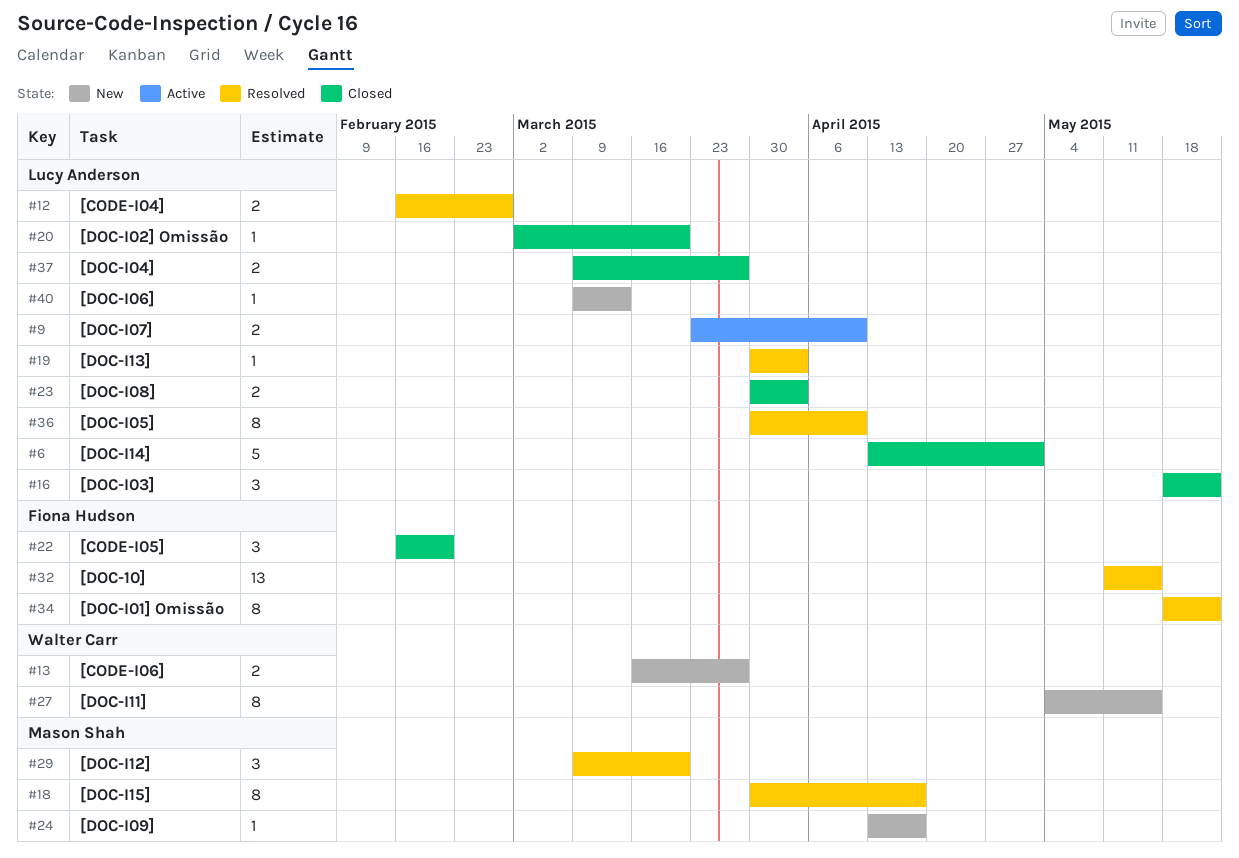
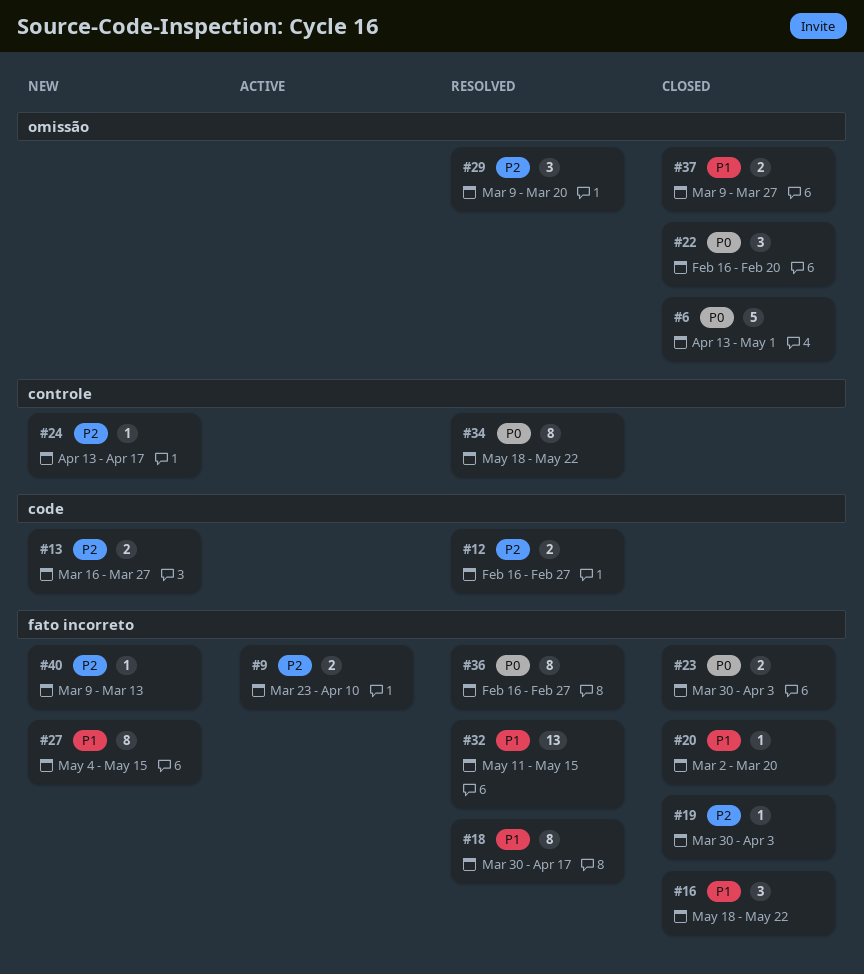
#19, status: Resolved -> Closed
#36, start: Mar 30 -> Feb 16
#36, due: Apr 10 -> Feb 27

